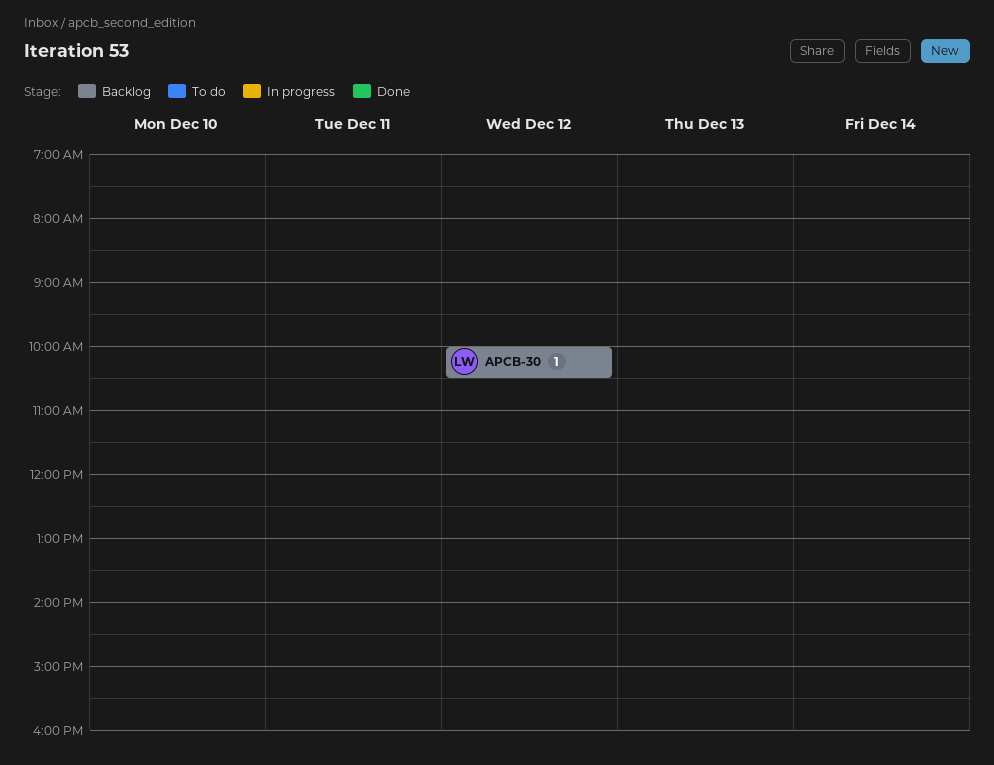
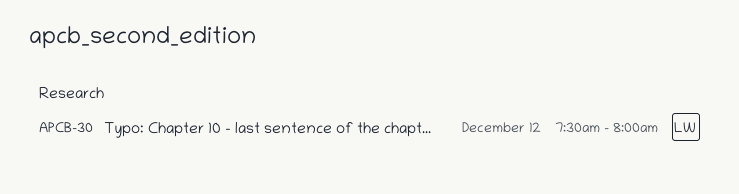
APCB-30, begins: 10:00 -> 07:30
APCB-30, ends: 10:30 -> 08:00

